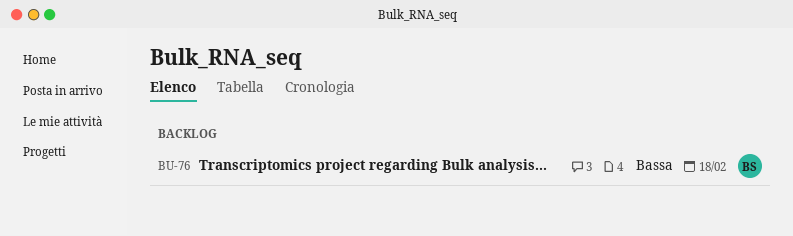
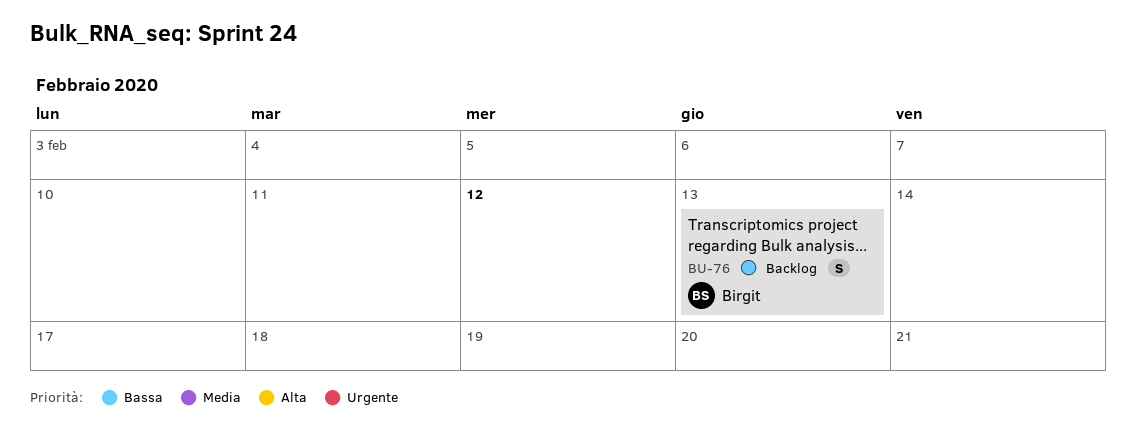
BU-76, due: Feb 18 -> Feb 13

